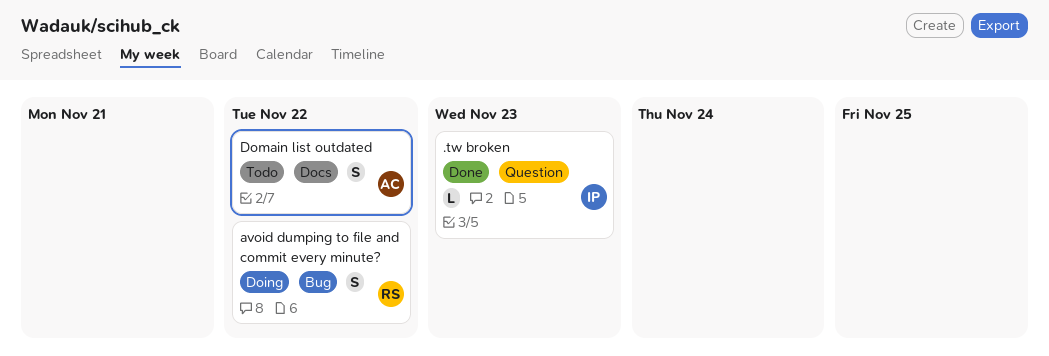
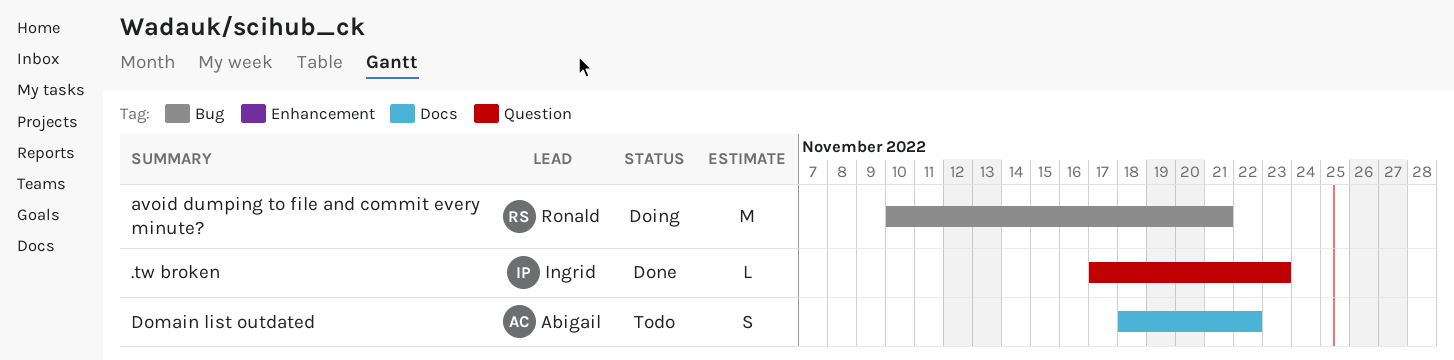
avoid dumping to file and commit every minute?, estimate: S -> M
avoid dumping to file and commit every minute?, due: Nov 22 -> Nov 21

